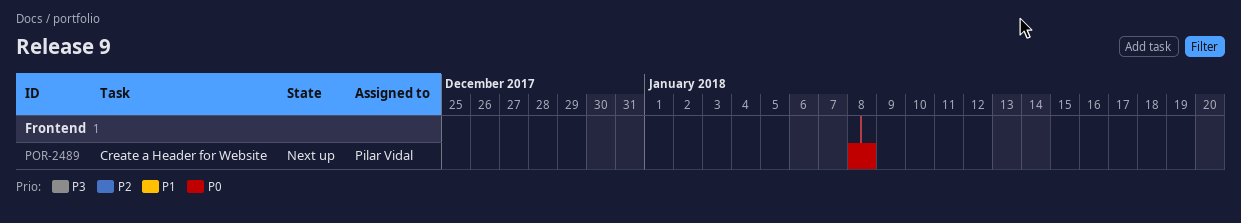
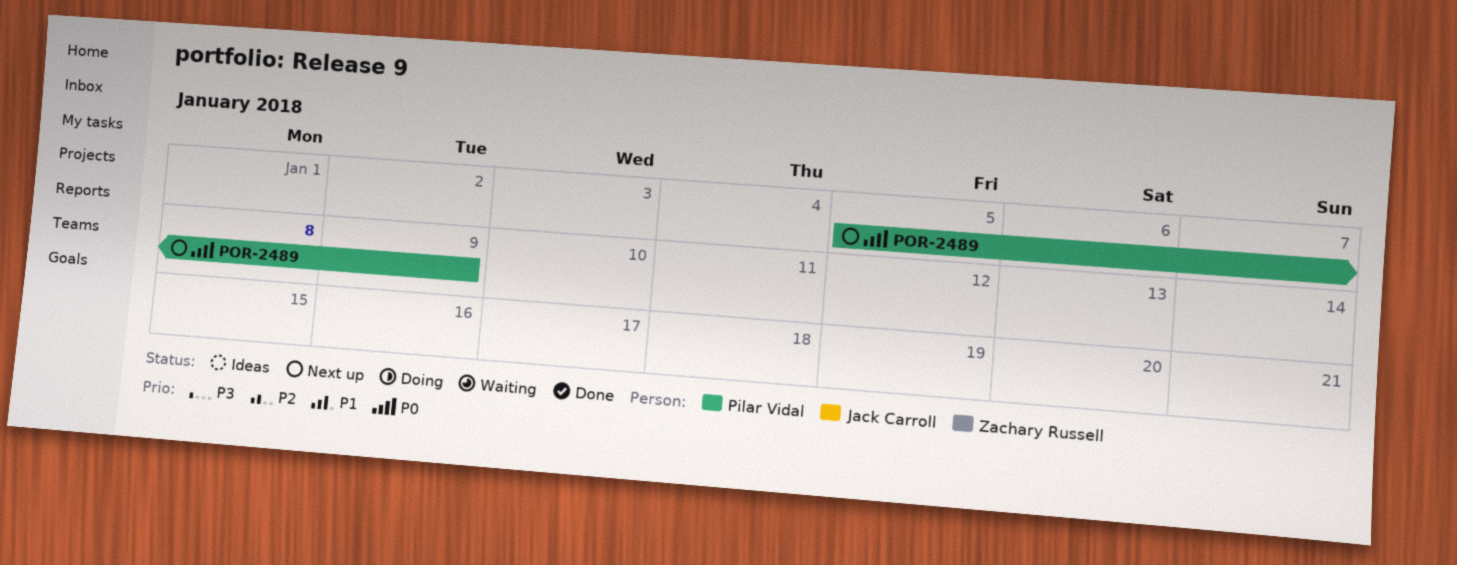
POR-2489, start: Jan 8 -> Jan 5
POR-2489, due: Jan 8 -> Jan 9

